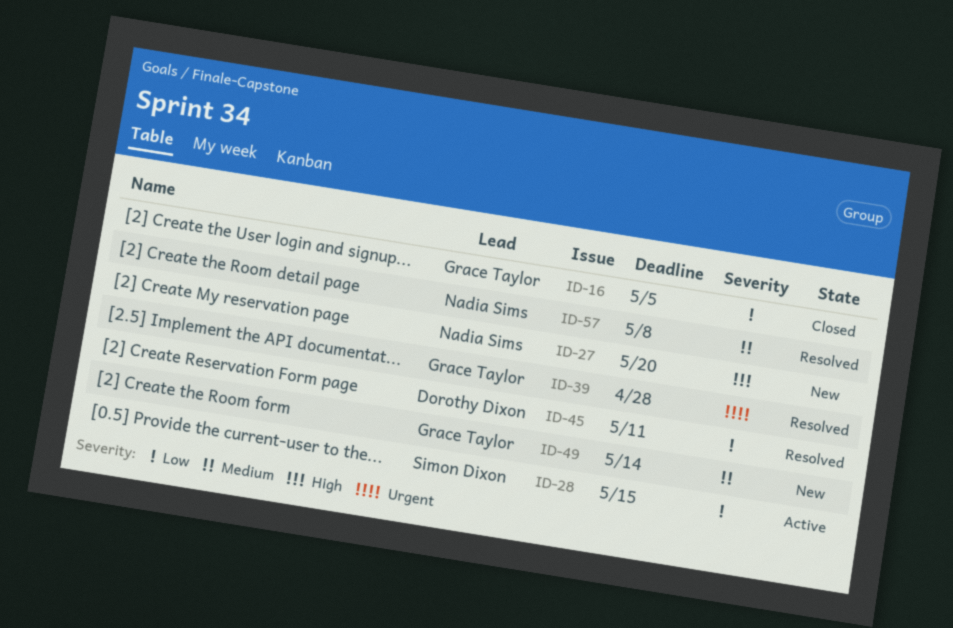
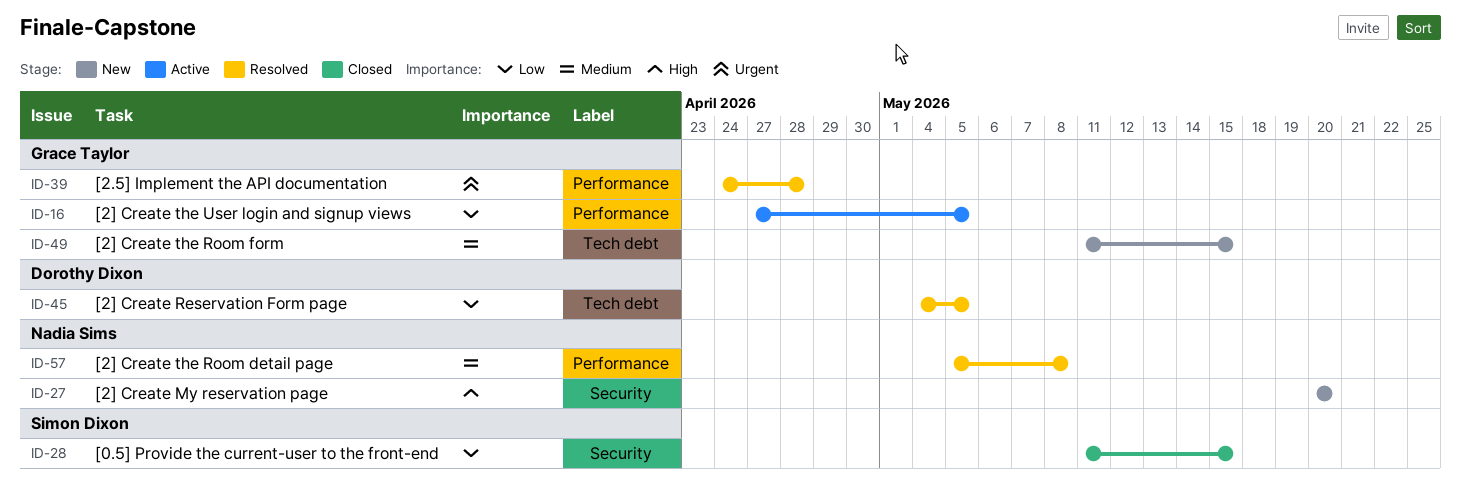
ID-16, status: Closed -> Active
ID-28, status: Active -> Closed
ID-45, due: May 11 -> May 5
ID-49, due: May 14 -> May 15

